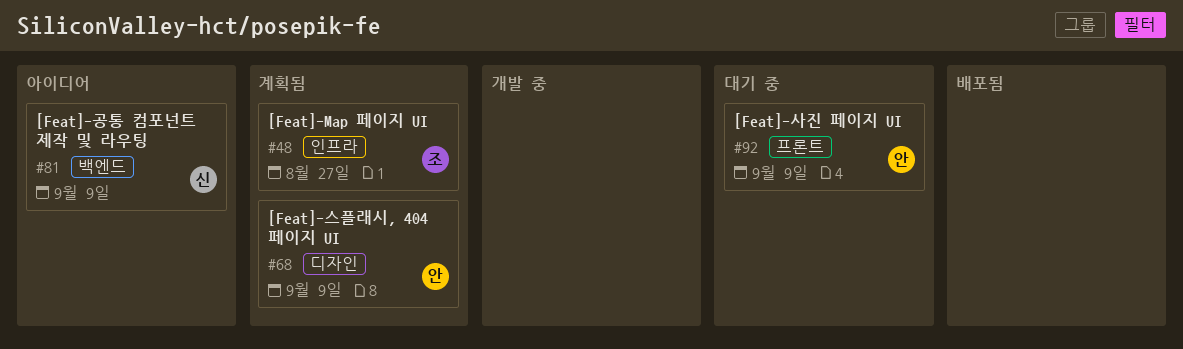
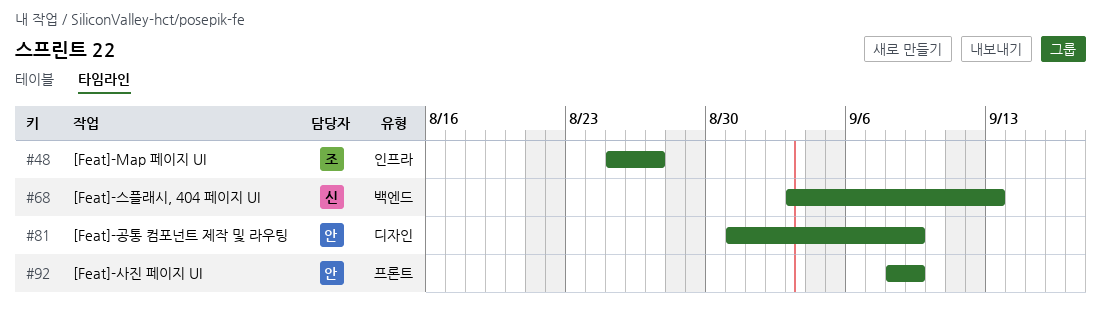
#68, owner: 안 -> 신
#68, label: 디자인 -> 백엔드
#68, due: Sep 9 -> Sep 13
#81, owner: 신 -> 안
#81, label: 백엔드 -> 디자인

